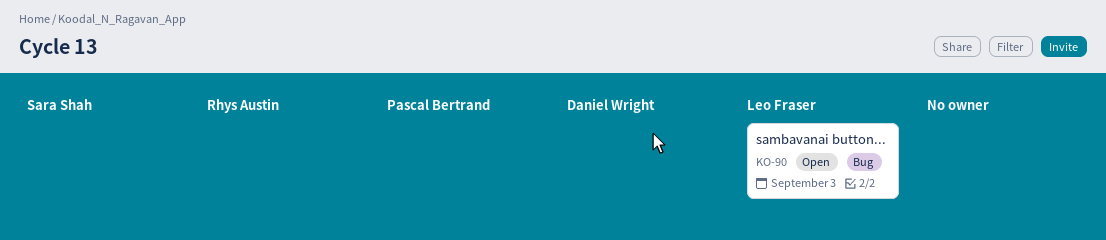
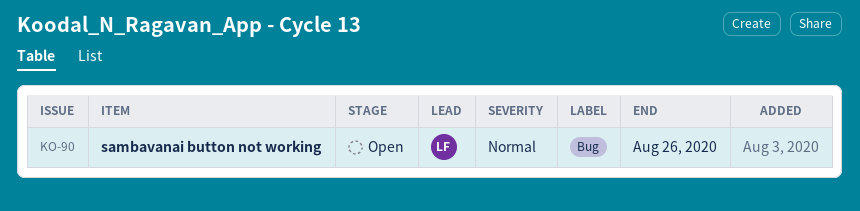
KO-90, due: Sep 3 -> Aug 26

